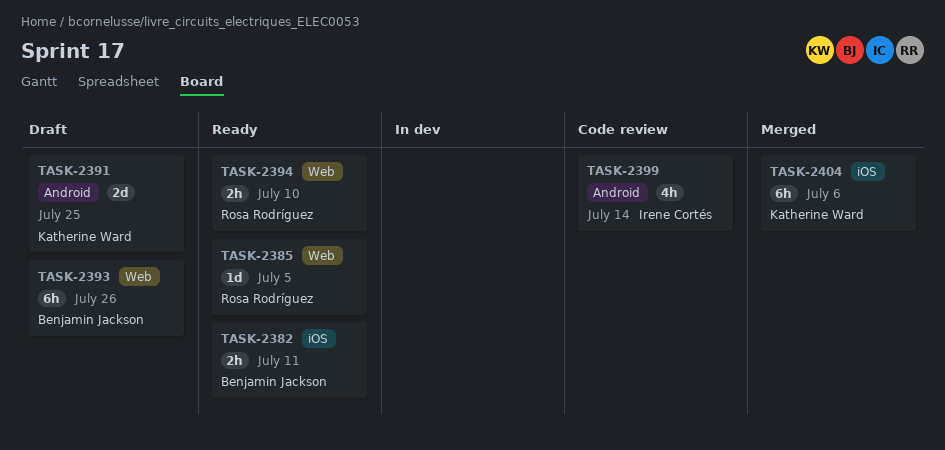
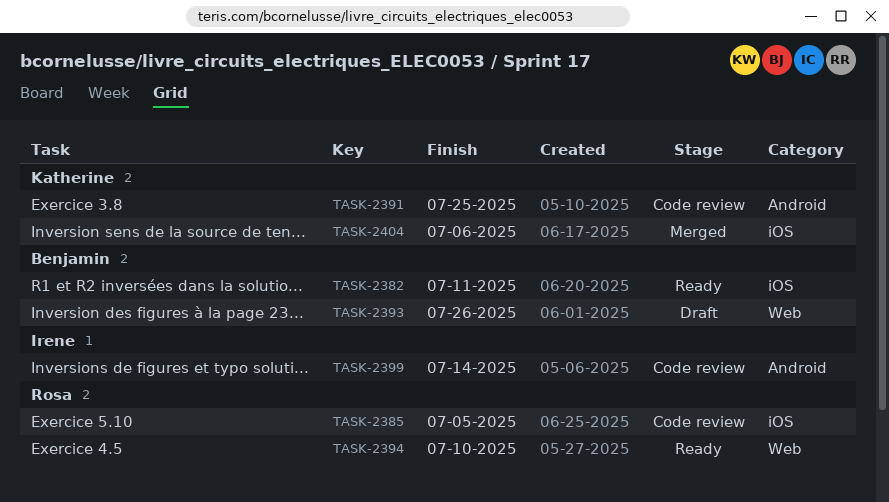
TASK-2385, status: Ready -> Code review
TASK-2385, label: Web -> iOS
TASK-2391, status: Draft -> Code review

